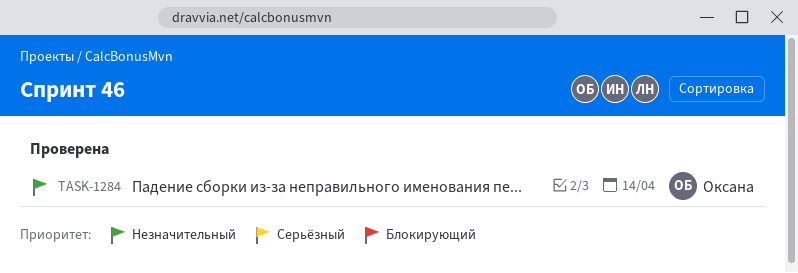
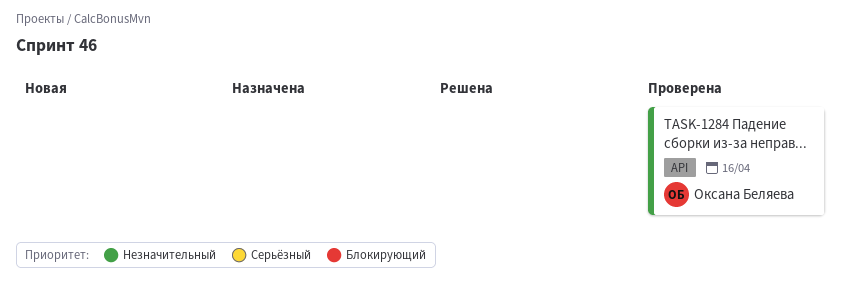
TASK-1284, due: Apr 14 -> Apr 16

